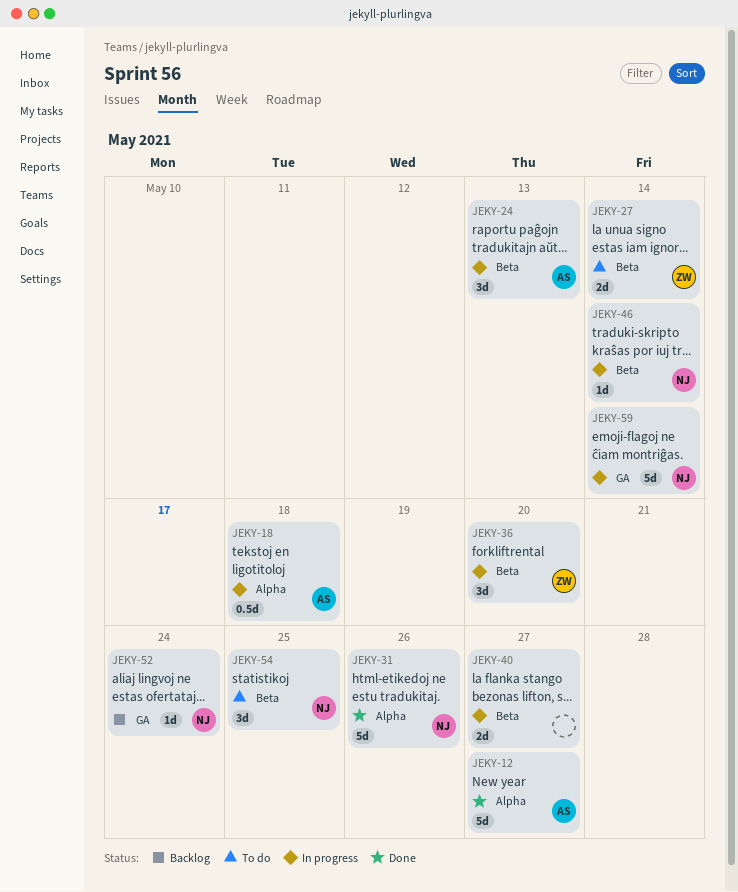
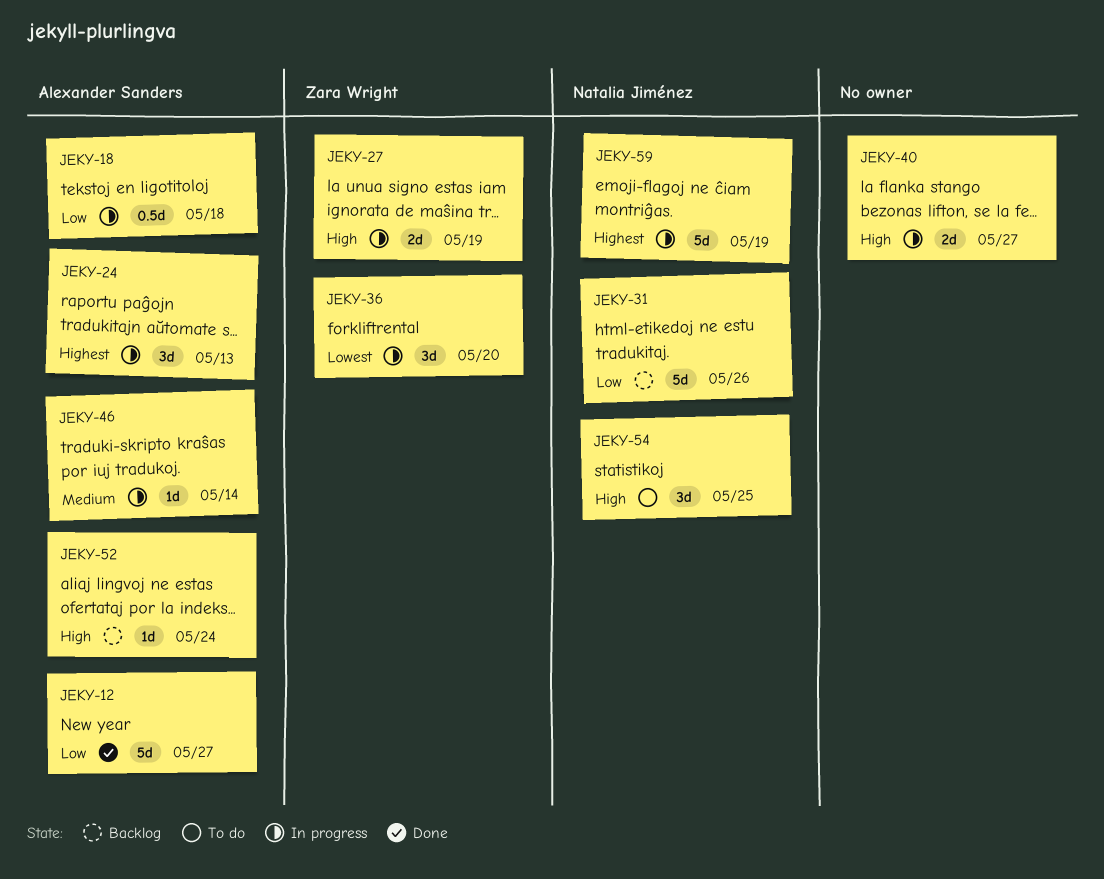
JEKY-27, status: To do -> In progress
JEKY-27, due: May 14 -> May 19
JEKY-31, status: Done -> Backlog
JEKY-46, owner: Natalia Jiménez -> Alexander Sanders
JEKY-52, owner: Natalia Jiménez -> Alexander Sanders
JEKY-59, due: May 14 -> May 19

